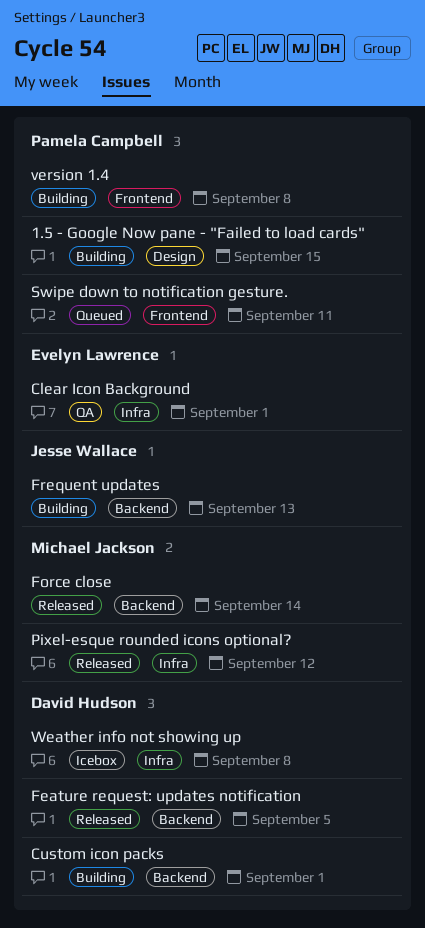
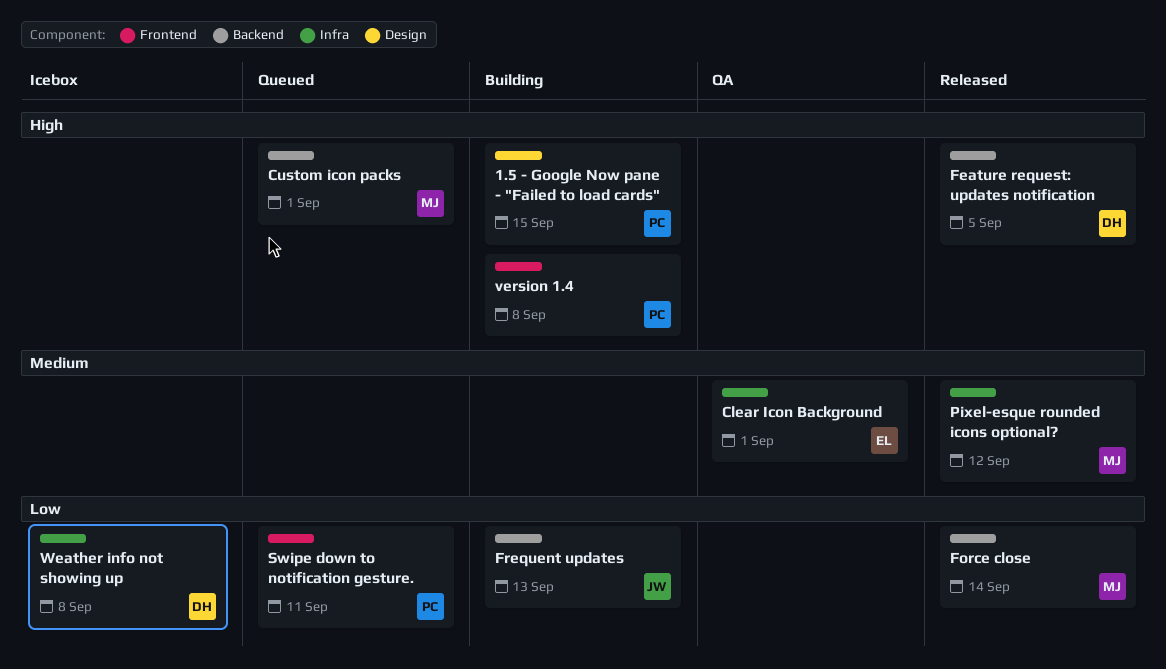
Custom icon packs, status: Building -> Queued
Custom icon packs, owner: David Hudson -> Michael Jackson

